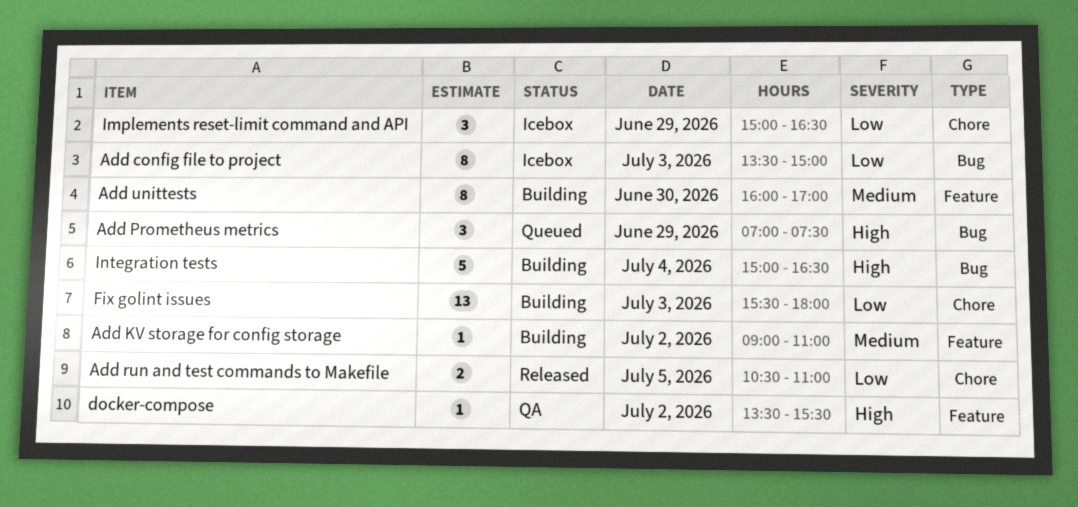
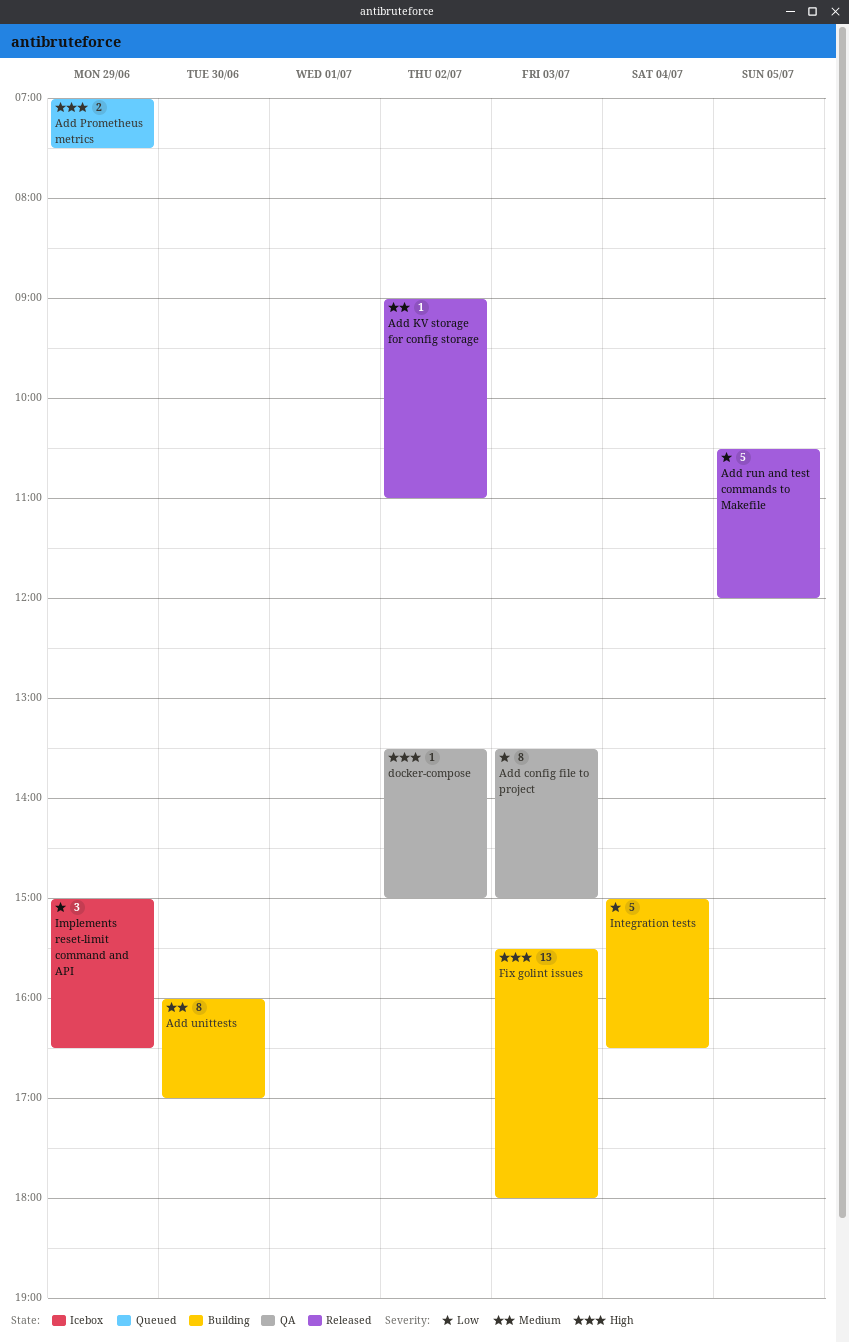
Add config file to project, status: Icebox -> QA
Add KV storage for config storage, status: Building -> Released
Add Prometheus metrics, estimate: 3 -> 2
Add run and test commands to Makefile, estimate: 2 -> 5
Add run and test commands to Makefile, ends: 11:00 -> 12:00
docker-compose, ends: 15:30 -> 15:00
Fix golint issues, priority: Low -> High
Integration tests, priority: High -> Low

